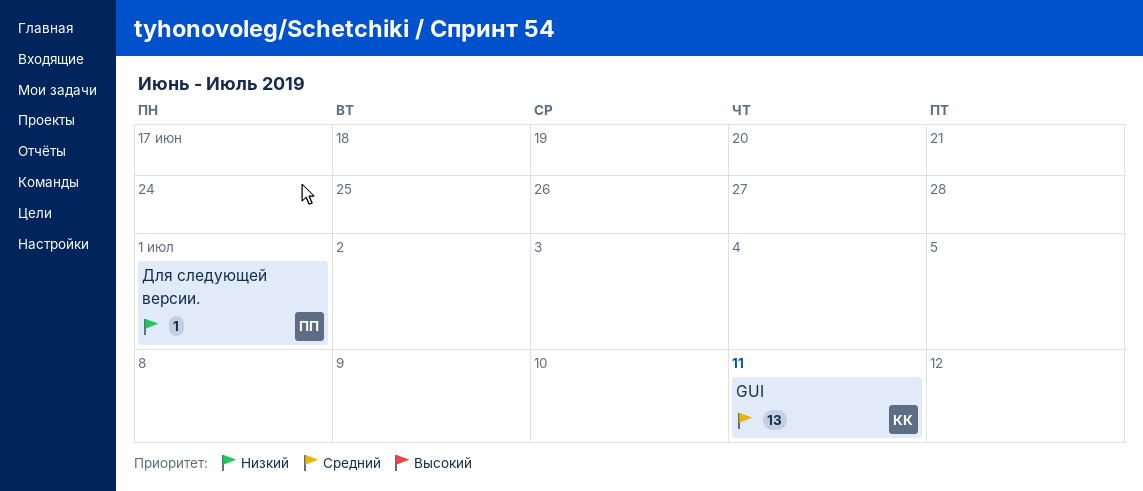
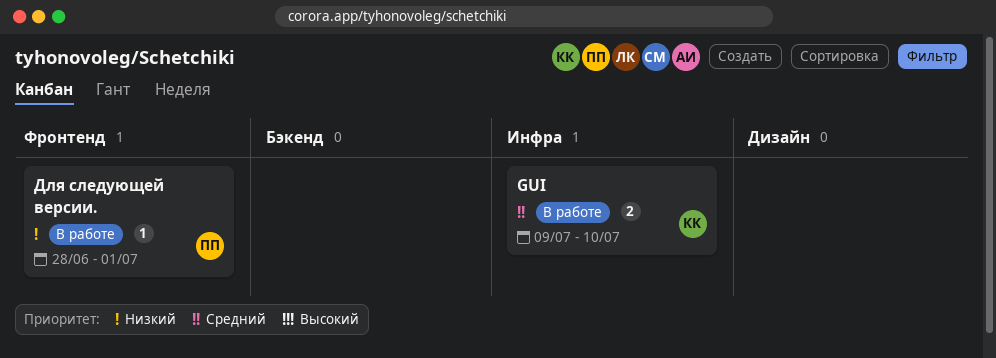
GUI, estimate: 13 -> 2
GUI, due: Jul 11 -> Jul 10

